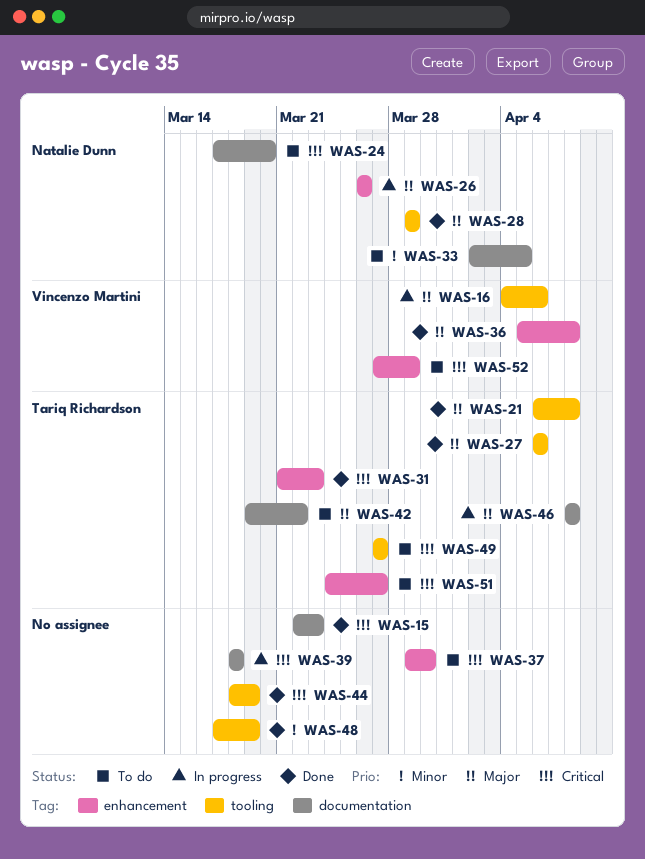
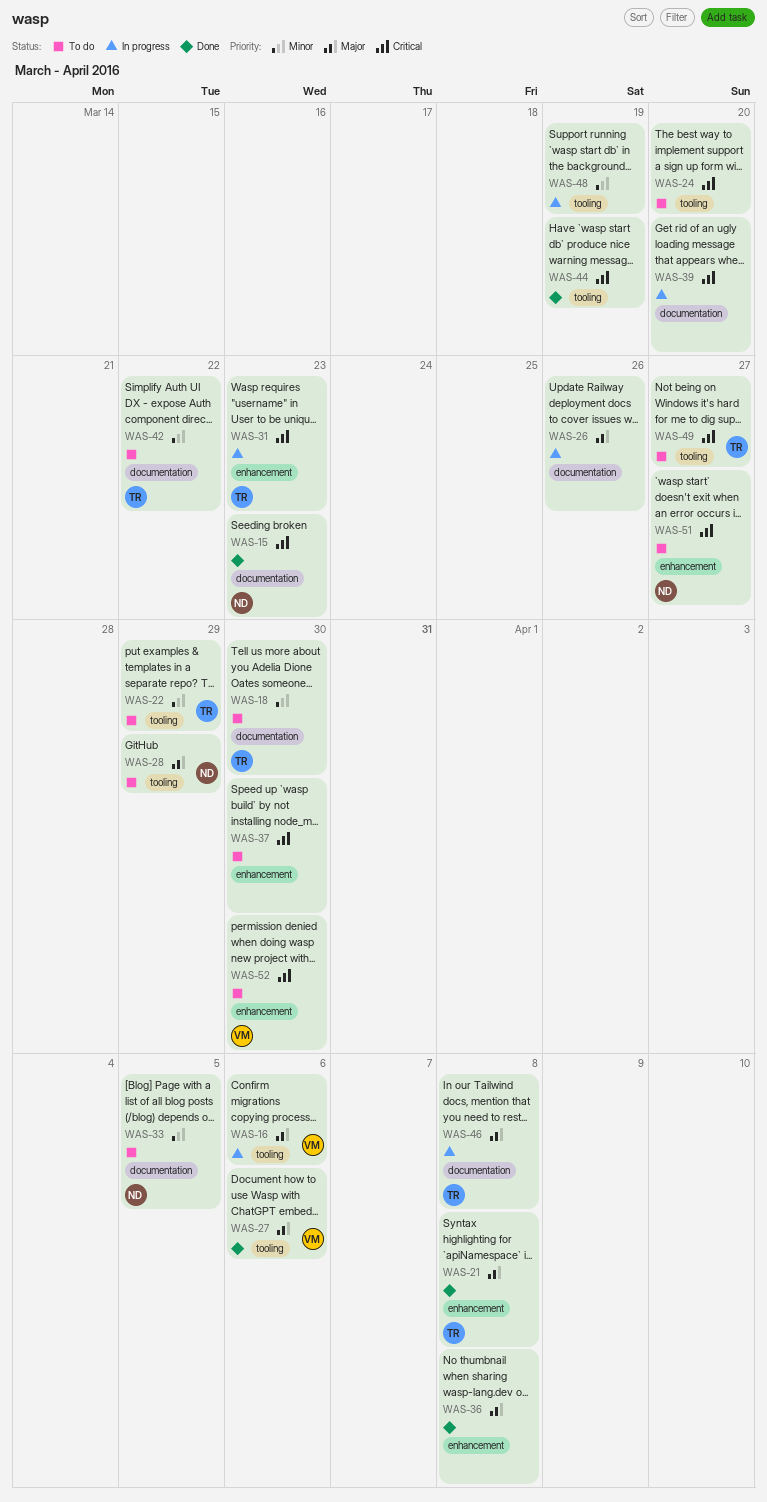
WAS-15, owner: none -> Natalie Dunn
WAS-18: none -> present
WAS-21, label: tooling -> enhancement
WAS-22: none -> present
WAS-24, owner: Natalie Dunn -> none
WAS-24, label: documentation -> tooling
WAS-26, owner: Natalie Dunn -> none
WAS-26, label: enhancement -> documentation
WAS-27, owner: Tariq Richardson -> Vincenzo Martini
WAS-28, status: Done -> To do
WAS-31, status: Done -> In progress
WAS-36, owner: Vincenzo Martini -> none
WAS-39, due: Mar 18 -> Mar 20
WAS-42, priority: Major -> Minor
WAS-48, status: Done -> In progress
WAS-51, owner: Tariq Richardson -> Natalie Dunn
WAS-52, due: Mar 29 -> Mar 30

